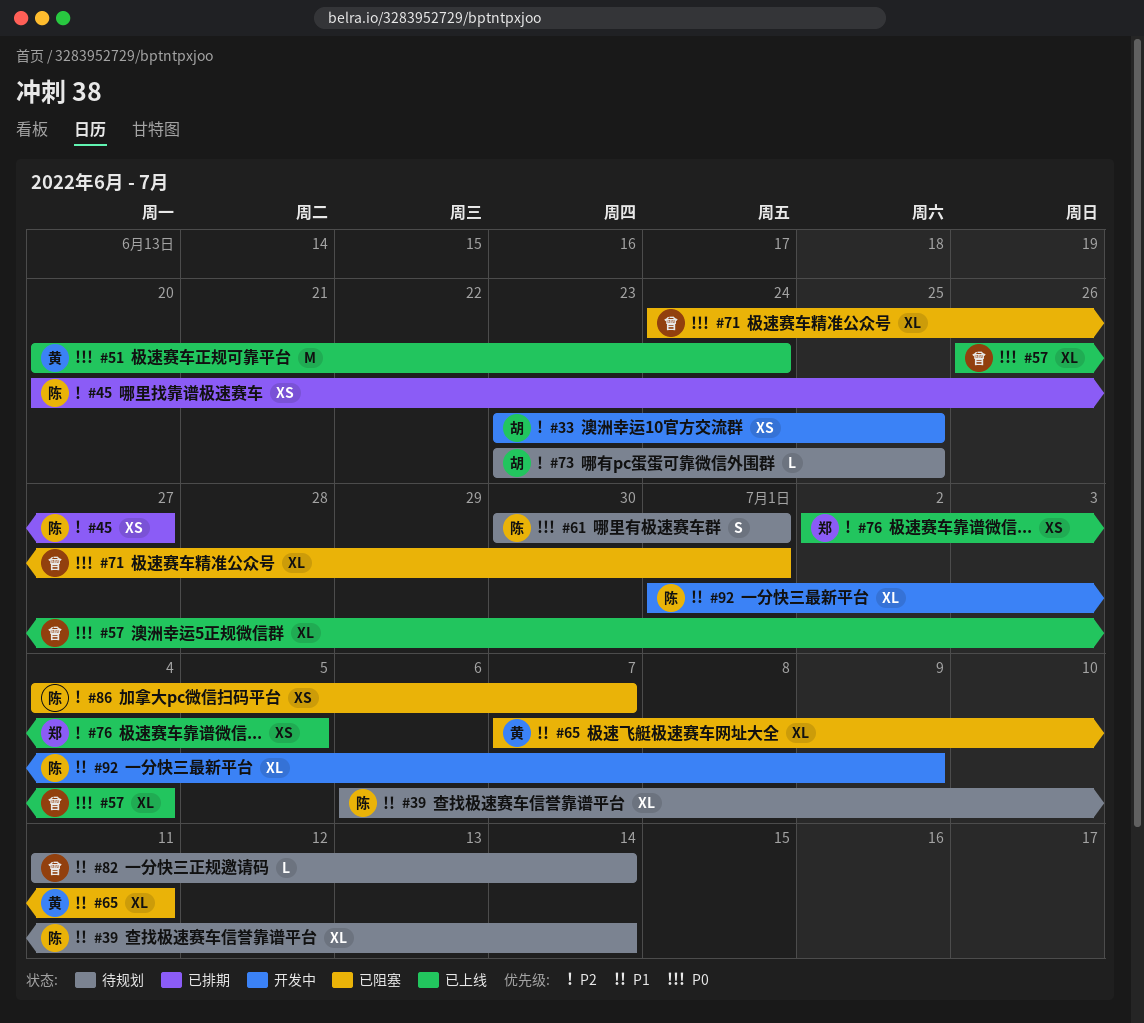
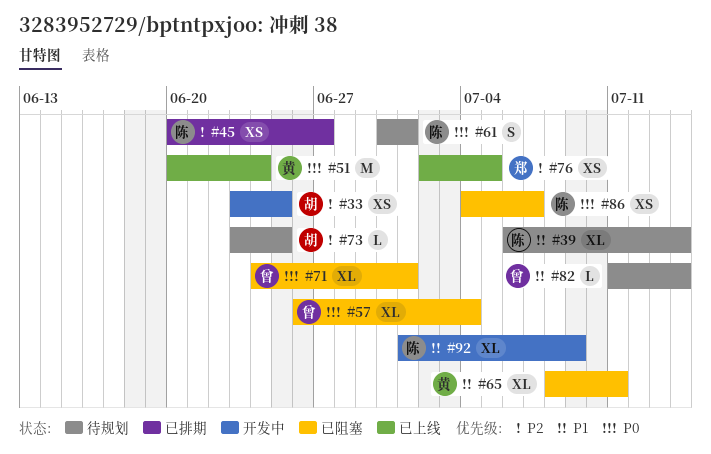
#57, status: 已上线 -> 已阻塞
#65, start: Jul 7 -> Jul 8
#86, priority: P2 -> P0

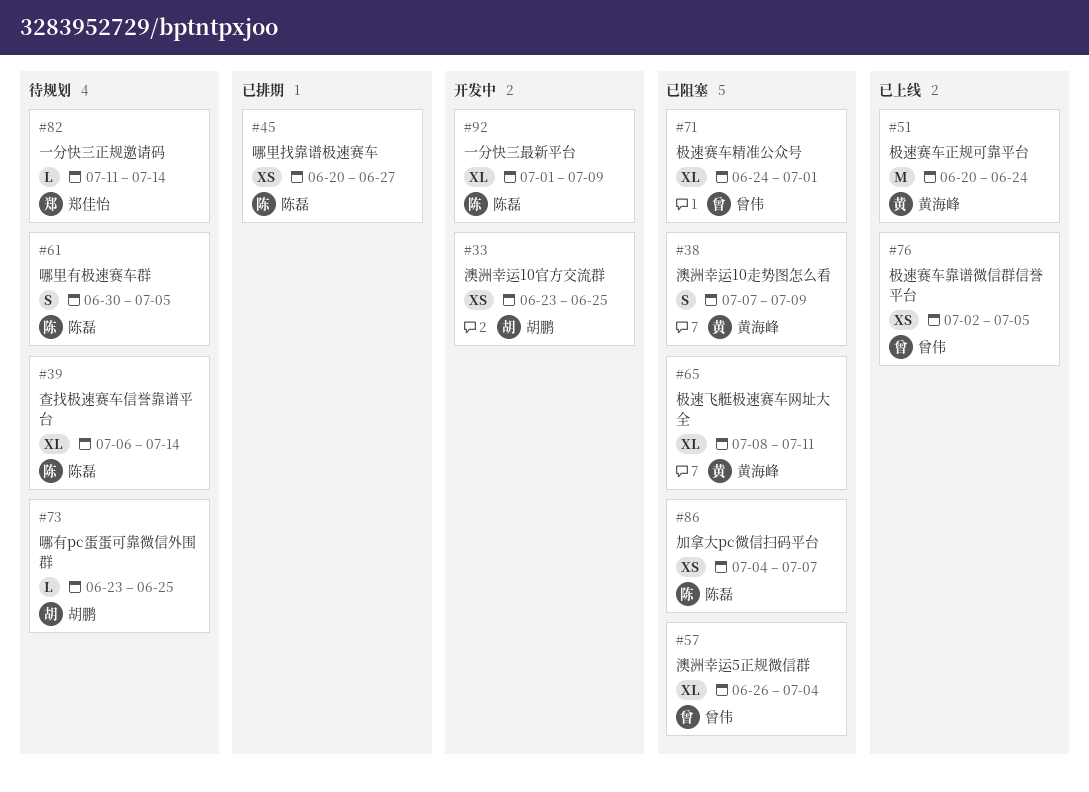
#38: none -> present
#61, due: Jul 1 -> Jul 5
#76, owner: 郑佳怡 -> 曾伟
#82, owner: 曾伟 -> 郑佳怡

